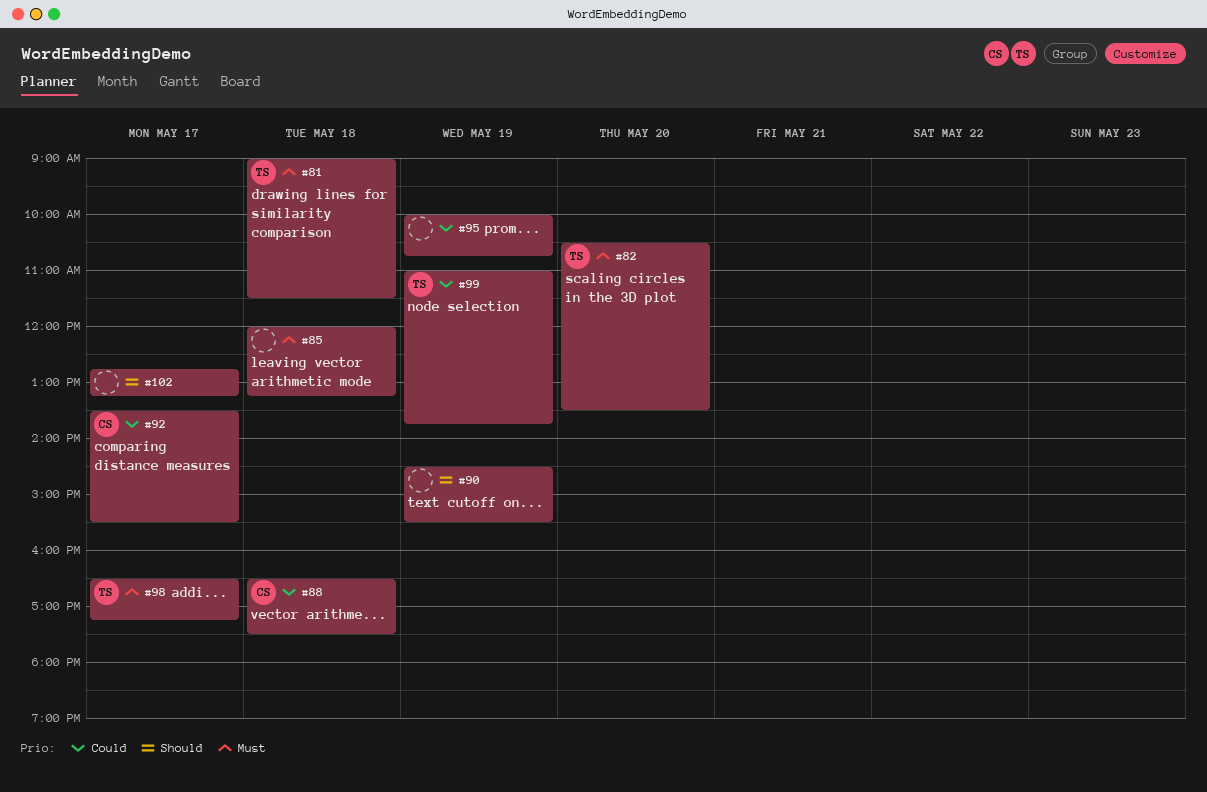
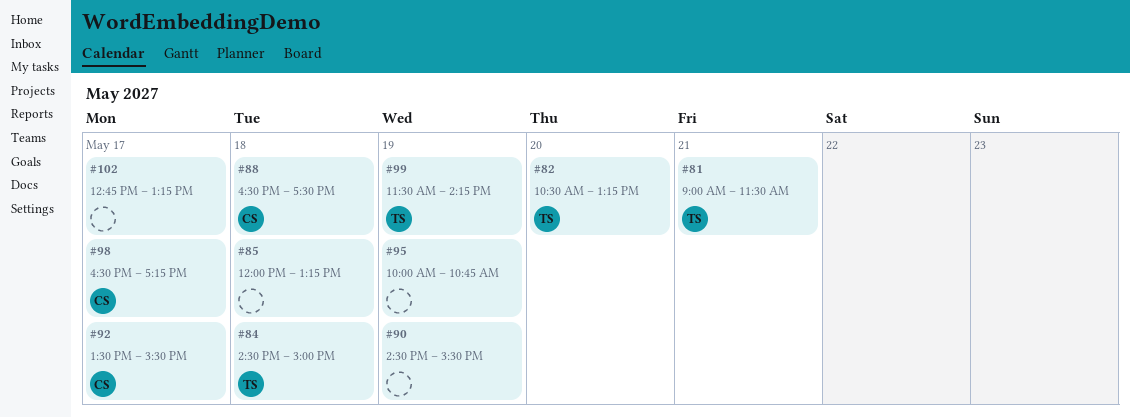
#81, day: May 18 -> May 21
#82, ends: 13:30 -> 13:15
#84: none -> present
#98, owner: TS -> CS
#99, begins: 11:00 -> 11:30
#99, ends: 13:45 -> 14:15

